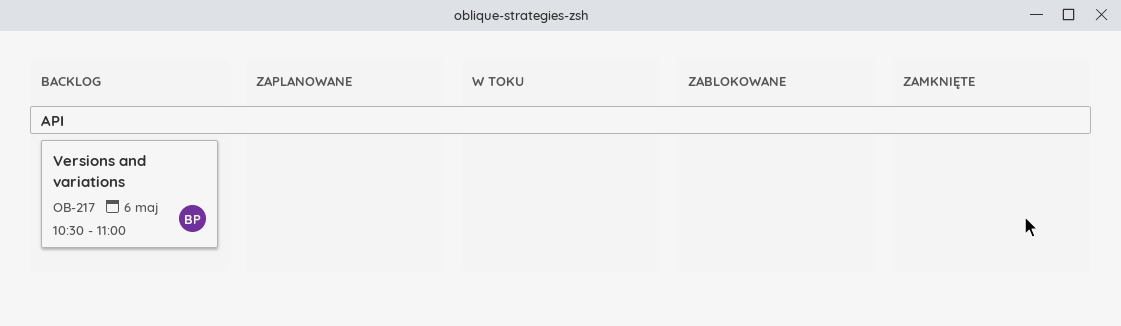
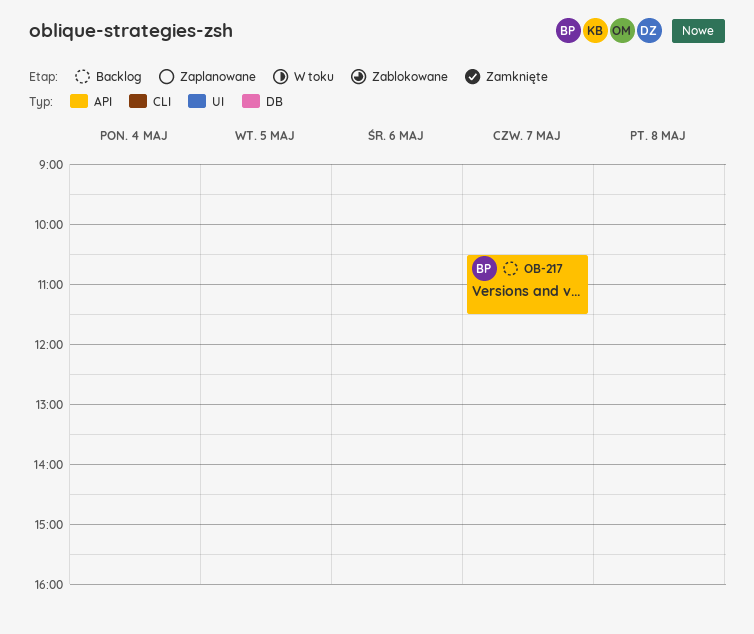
OB-217, day: May 6 -> May 7
OB-217, ends: 11:00 -> 11:30

